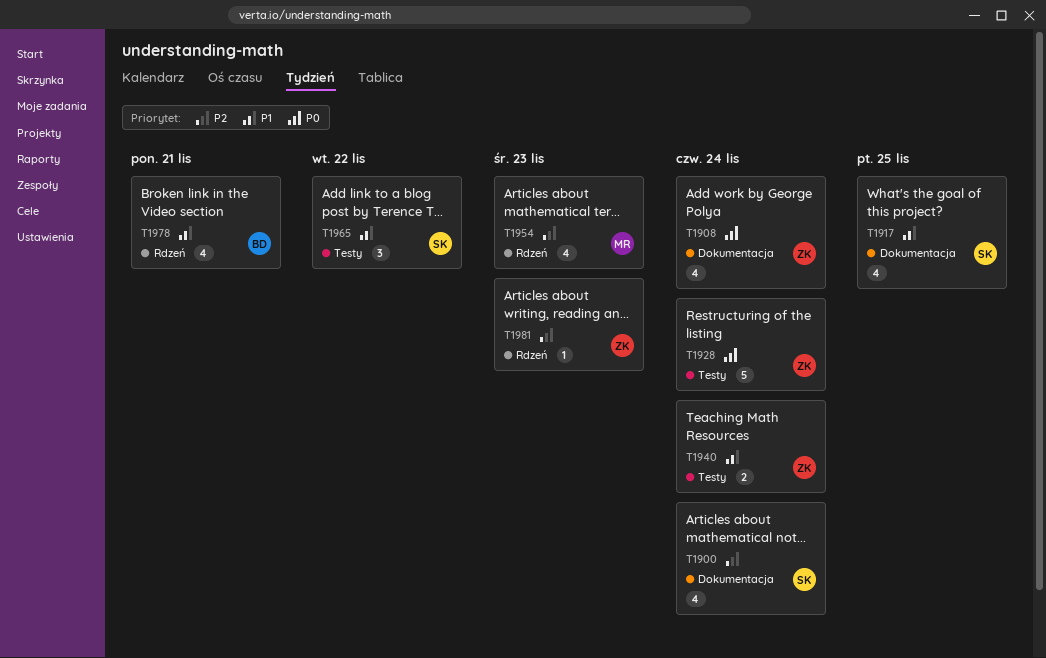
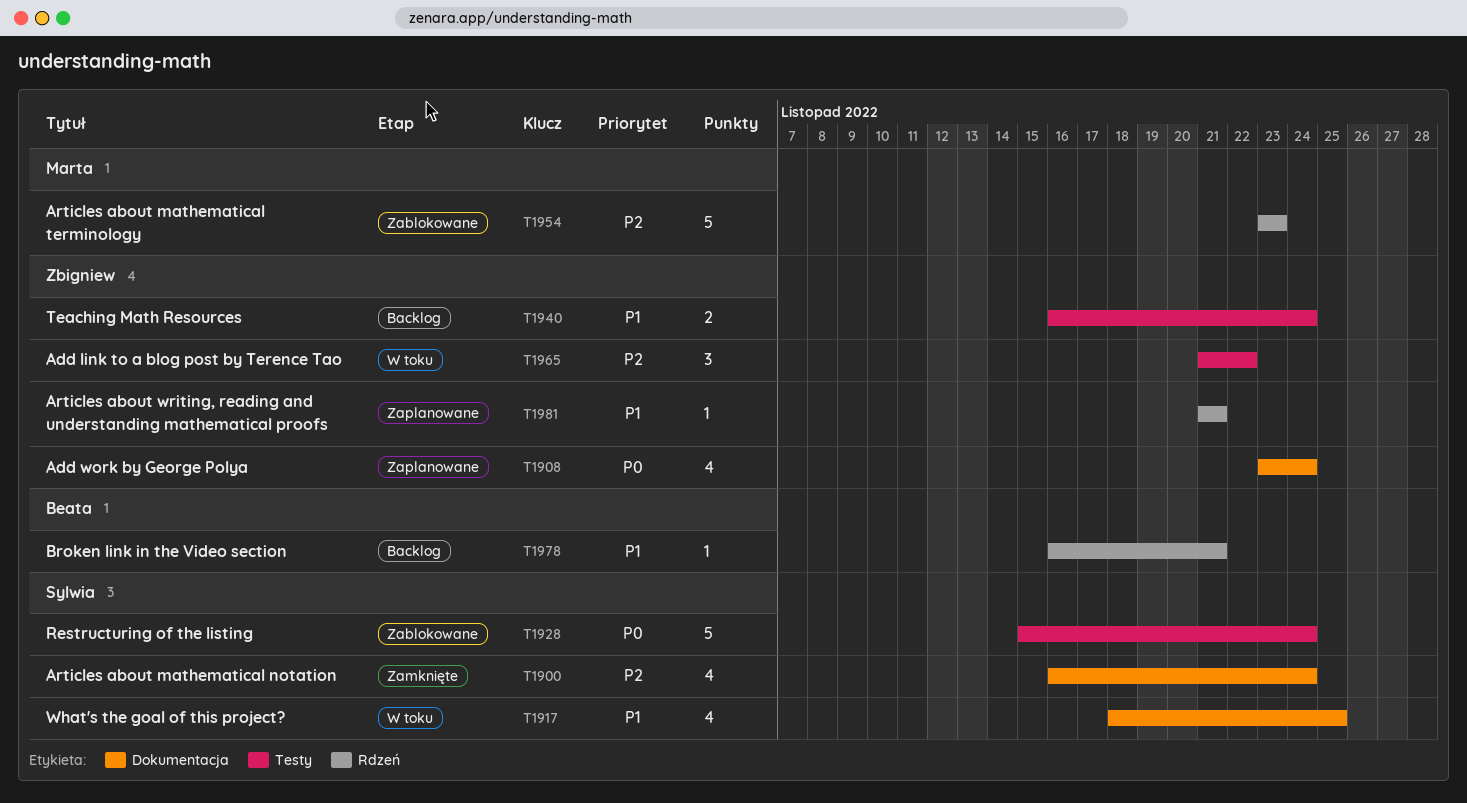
T1928, owner: Zbigniew -> Sylwia
T1954, estimate: 4 -> 5
T1965, owner: Sylwia -> Zbigniew
T1965, priority: P1 -> P2
T1978, estimate: 4 -> 1
T1981, priority: P2 -> P1
T1981, due: Nov 23 -> Nov 21

